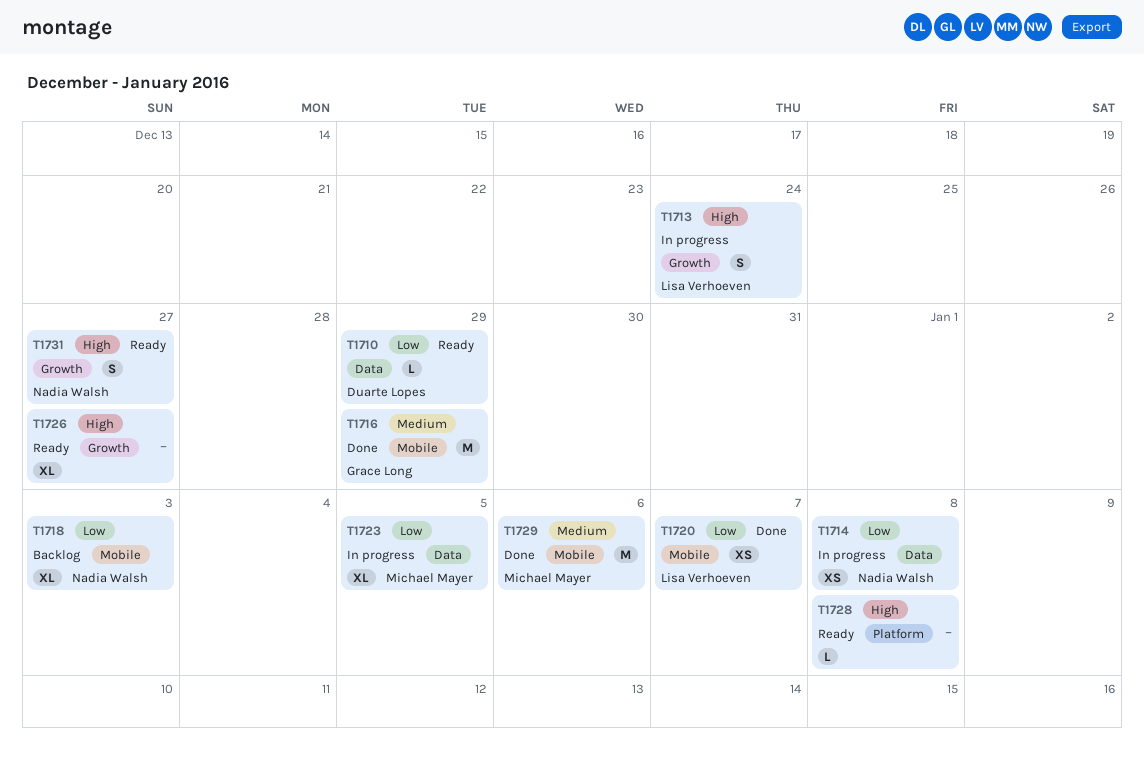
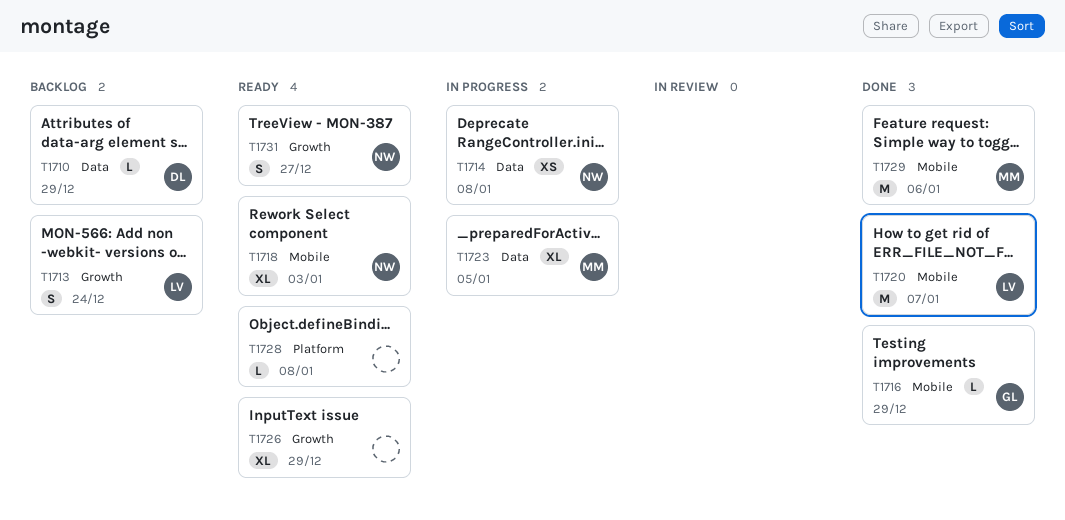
T1710, status: Ready -> Backlog
T1713, status: In progress -> Backlog
T1716, estimate: M -> L
T1718, status: Backlog -> Ready
T1720, estimate: XS -> M
T1726, due: Dec 27 -> Dec 29

